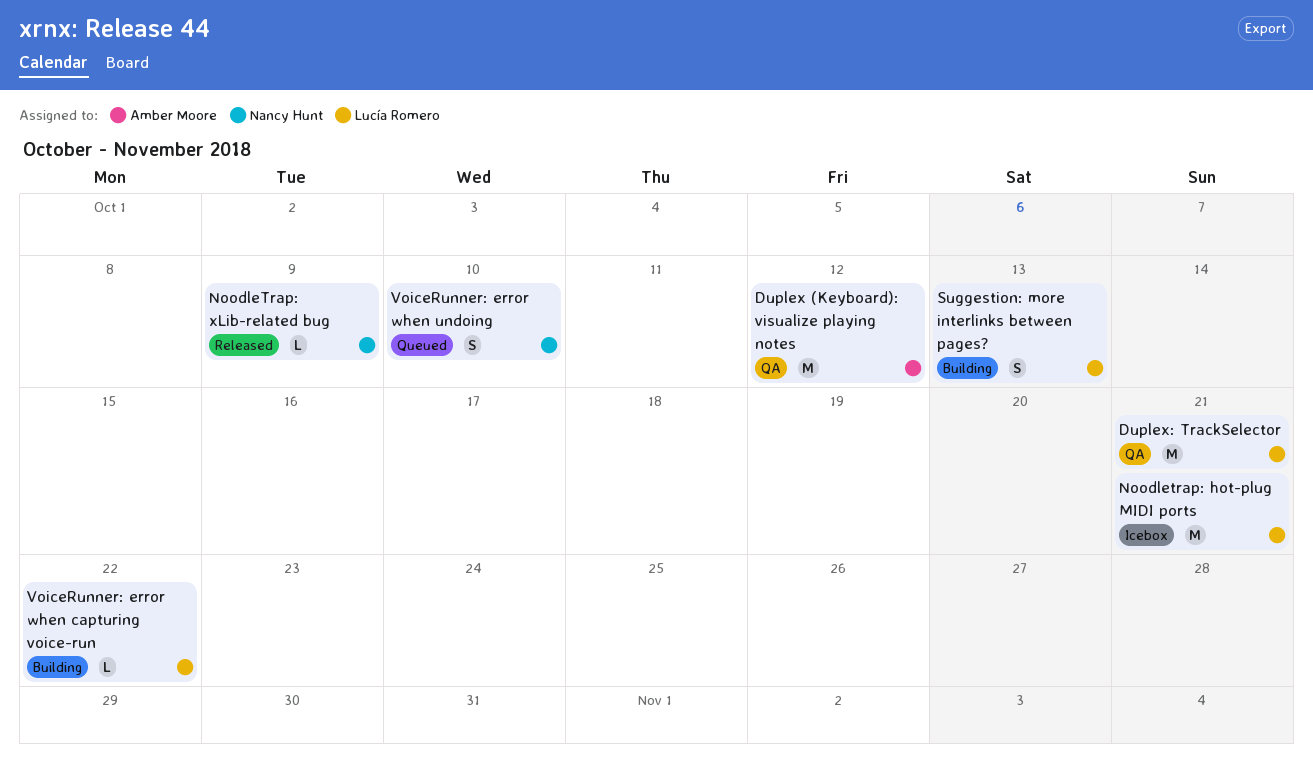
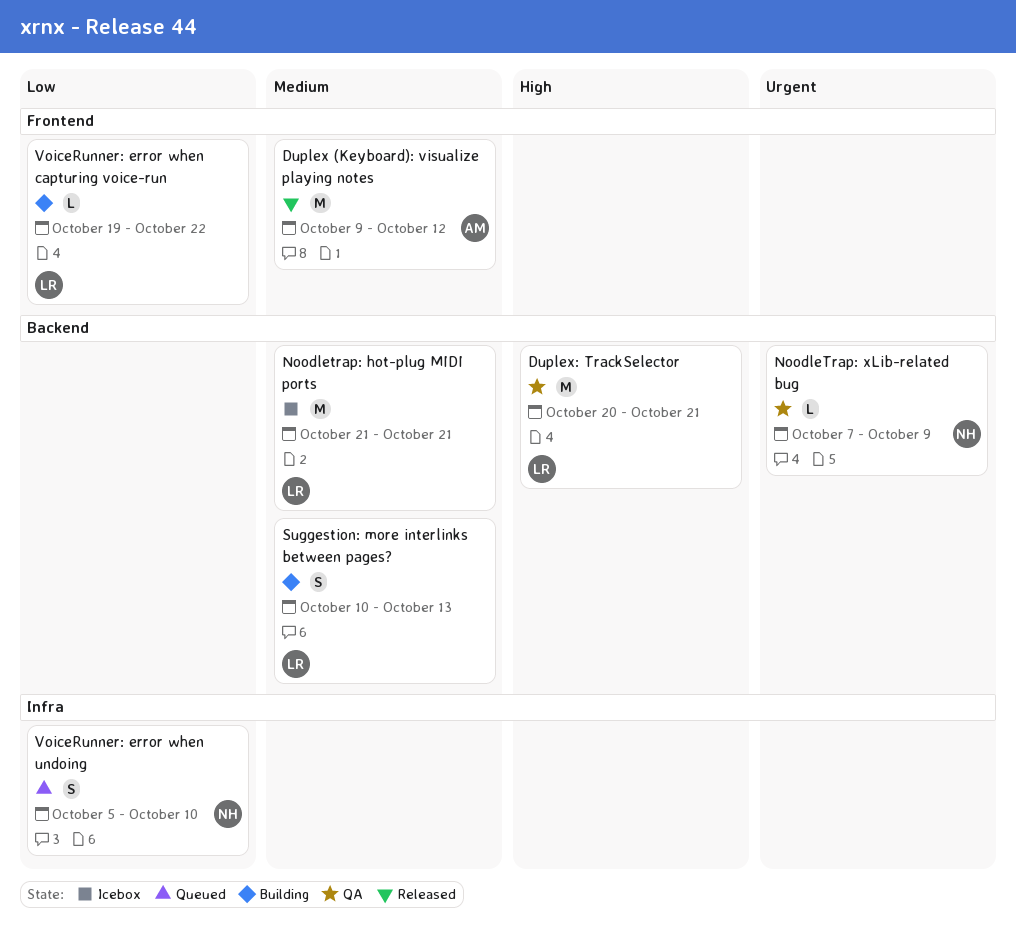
Duplex (Keyboard): visualize playing notes, status: QA -> Released
NoodleTrap: xLib-related bug, status: Released -> QA

